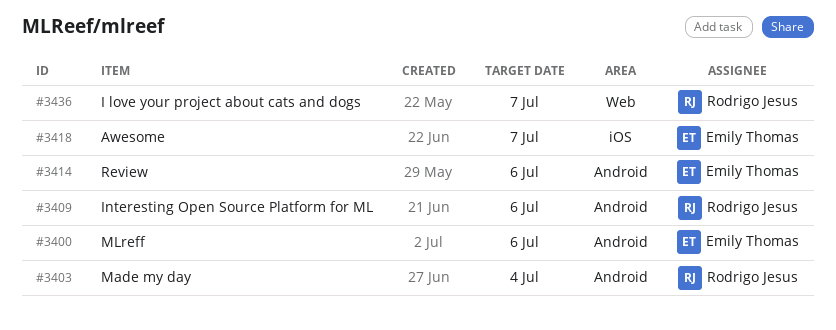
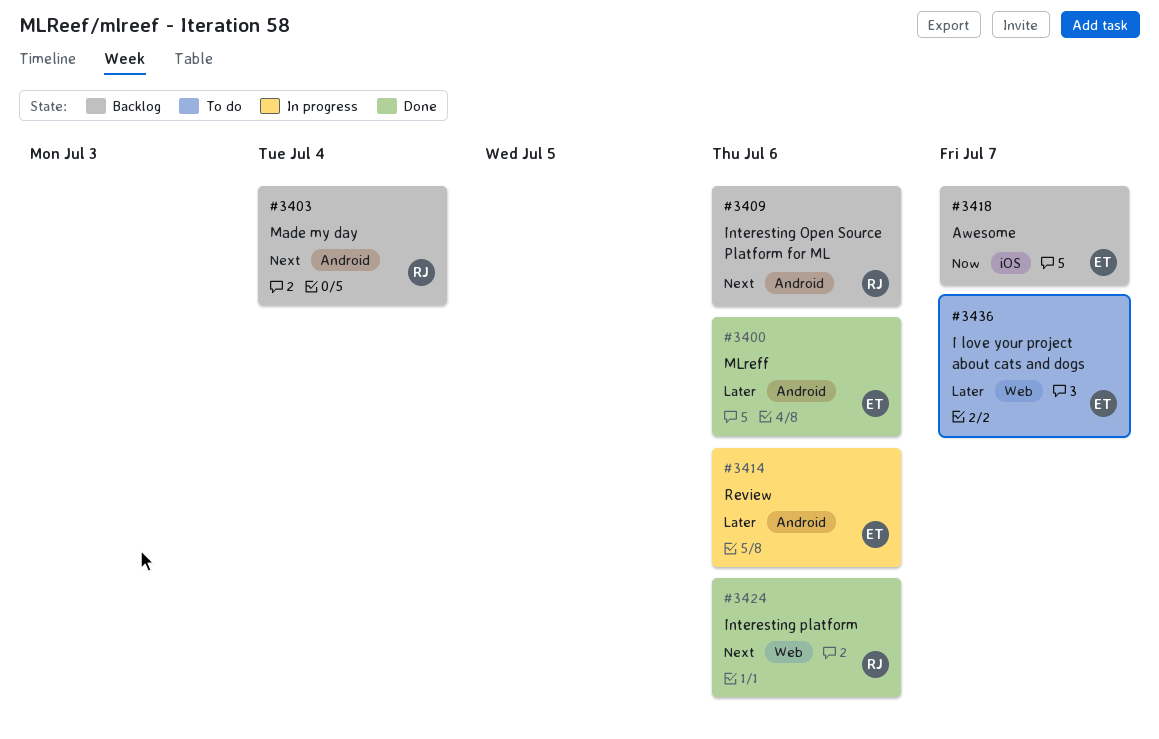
#3424: none -> present
#3436, owner: Rodrigo Jesus -> Emily Thomas

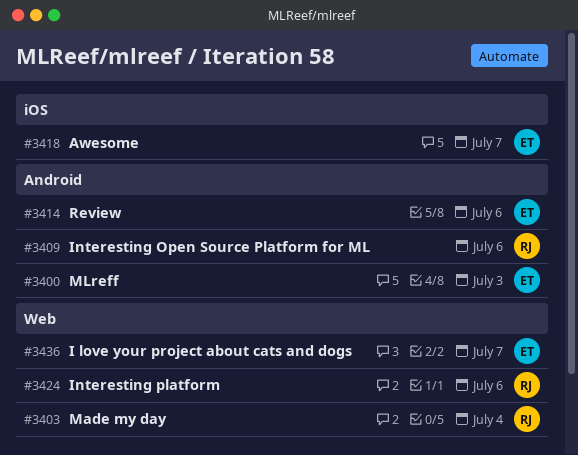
#3400, due: Jul 6 -> Jul 3
#3403, label: Android -> Web

